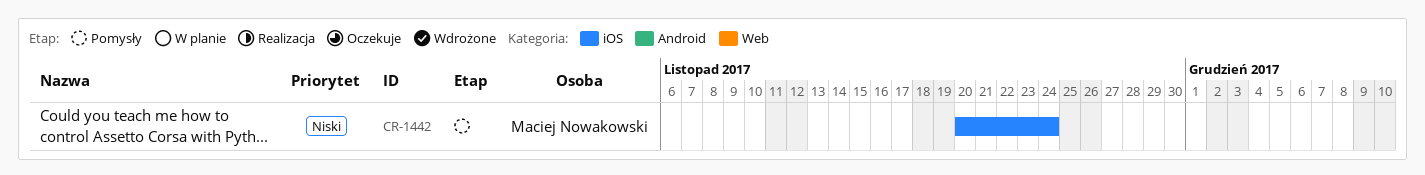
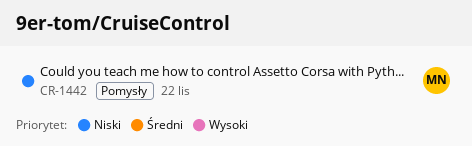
CR-1442, due: Nov 24 -> Nov 22

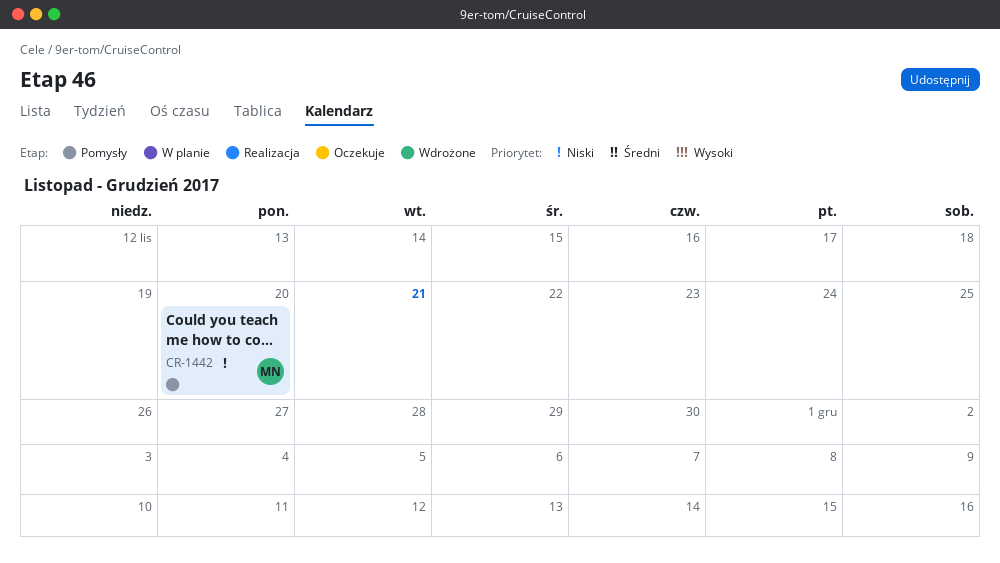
CR-1442, due: Nov 22 -> Nov 20

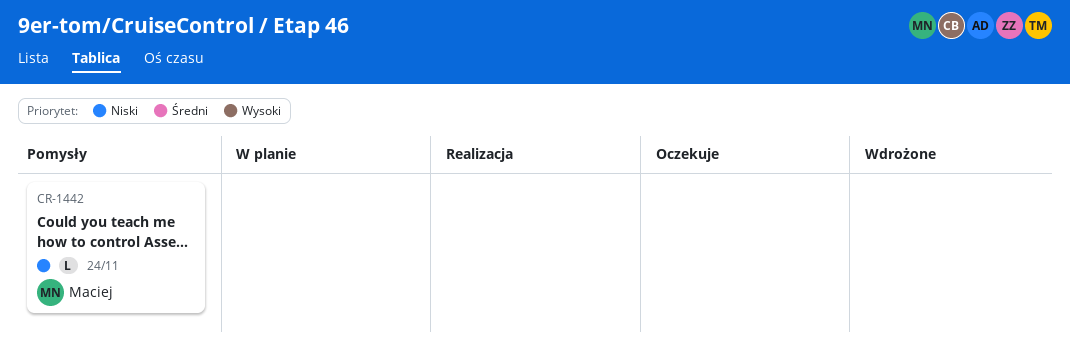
CR-1442, due: Nov 20 -> Nov 24

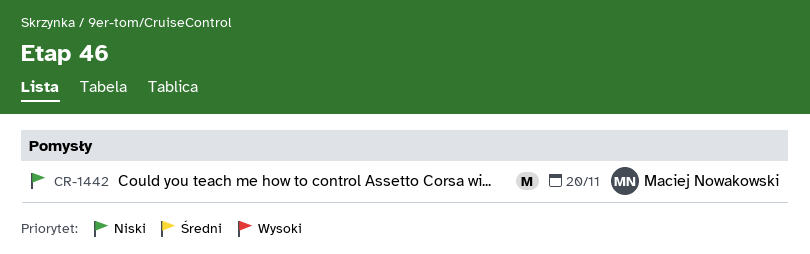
CR-1442, estimate: L -> M
CR-1442, due: Nov 24 -> Nov 20

